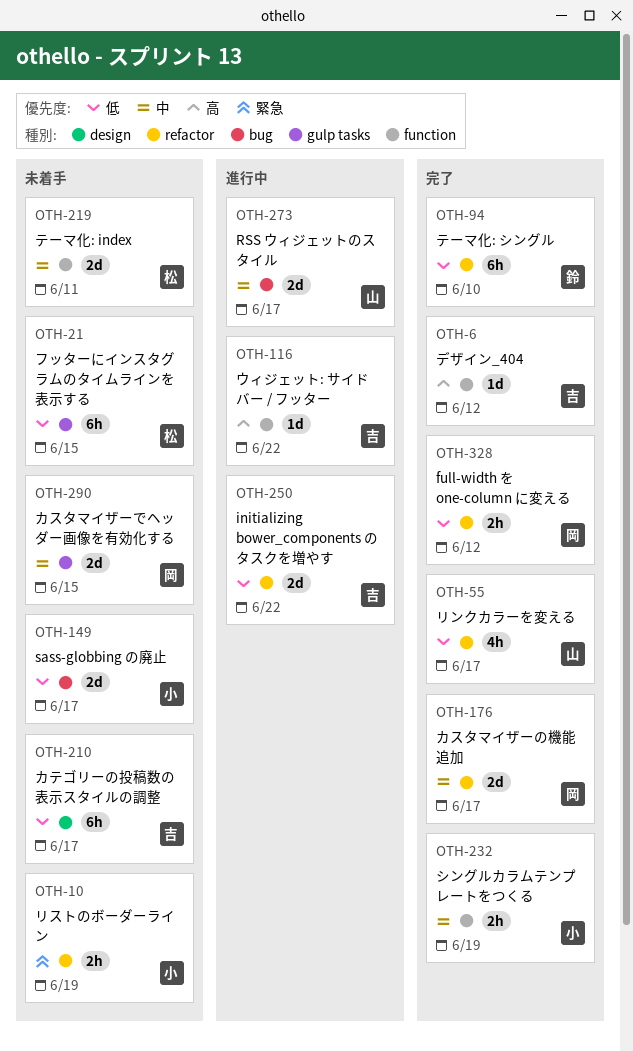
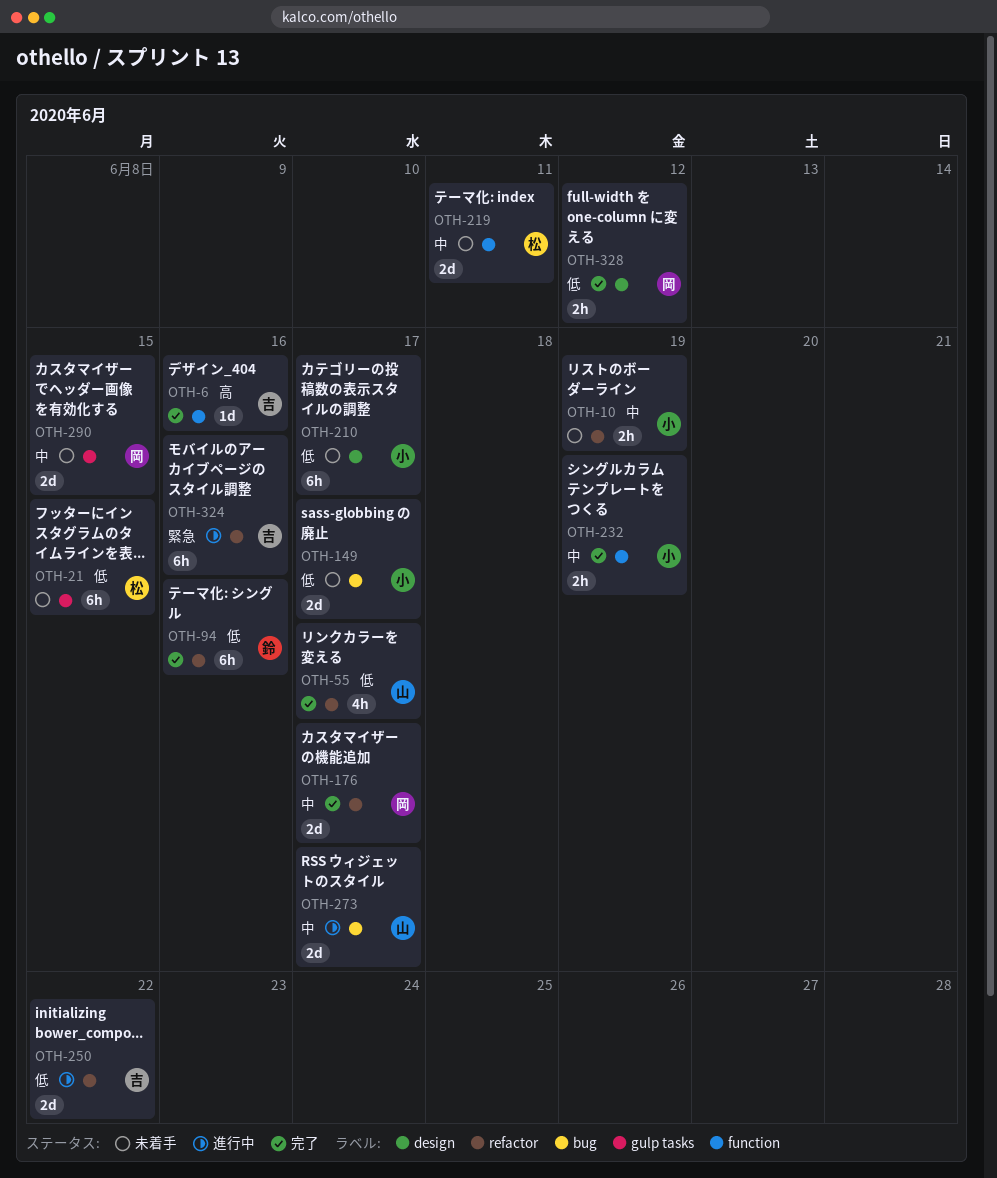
OTH-6, due: Jun 12 -> Jun 16
OTH-10, priority: 緊急 -> 中
OTH-94, due: Jun 10 -> Jun 16
OTH-116: present -> none
OTH-210, owner: 吉 -> 小
OTH-324: none -> present
OTH-328, label: refactor -> design

